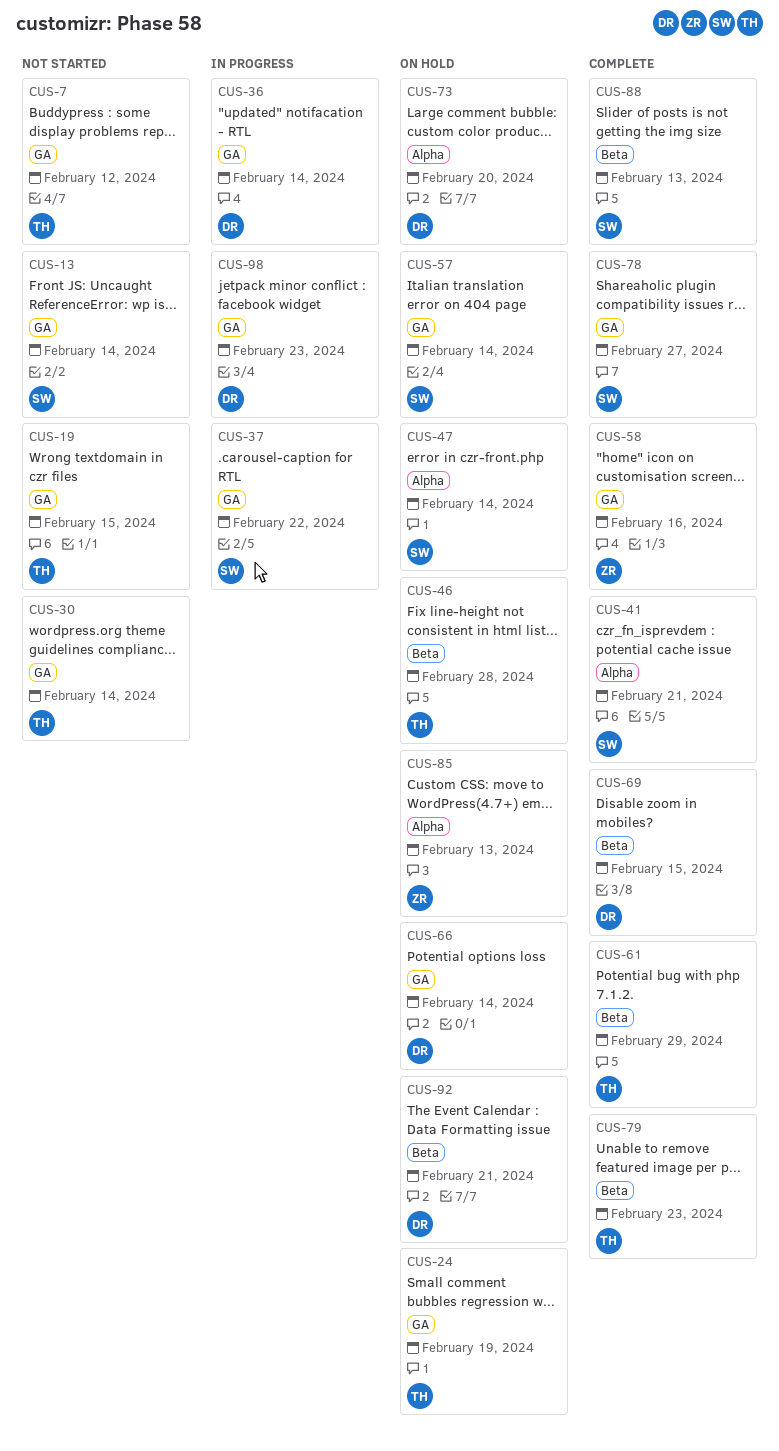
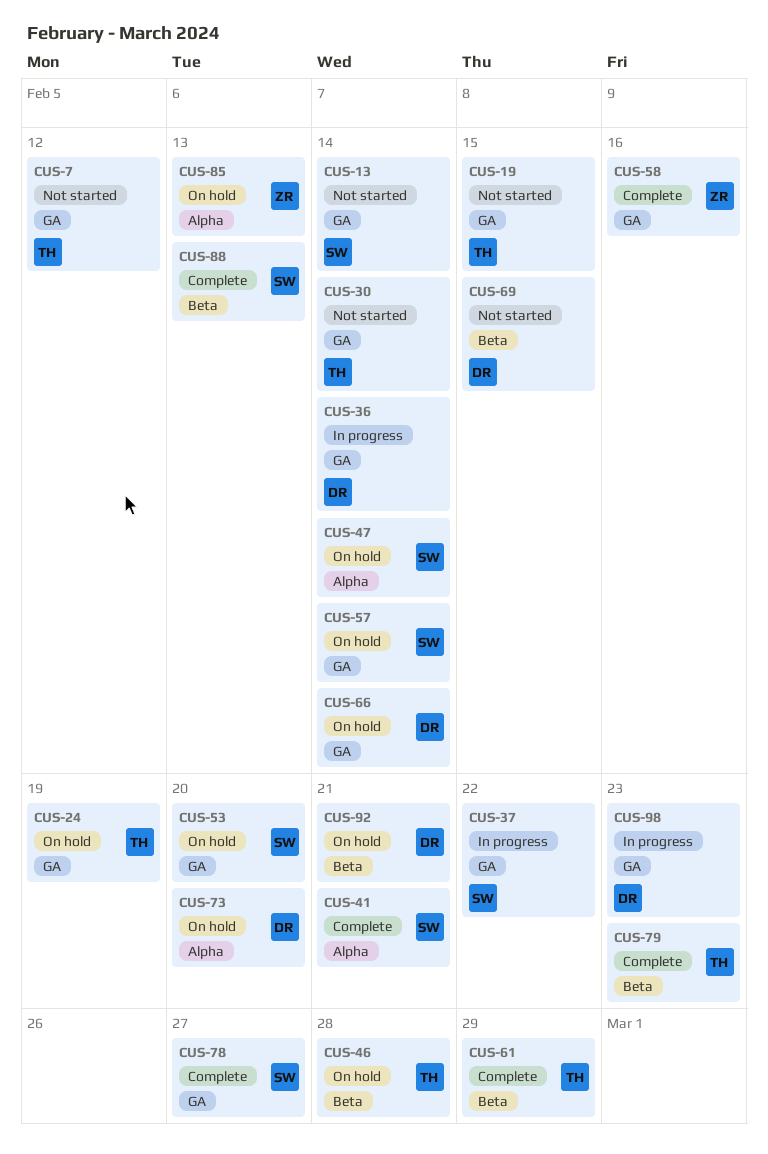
CUS-53: none -> present
CUS-69, status: Complete -> Not started

